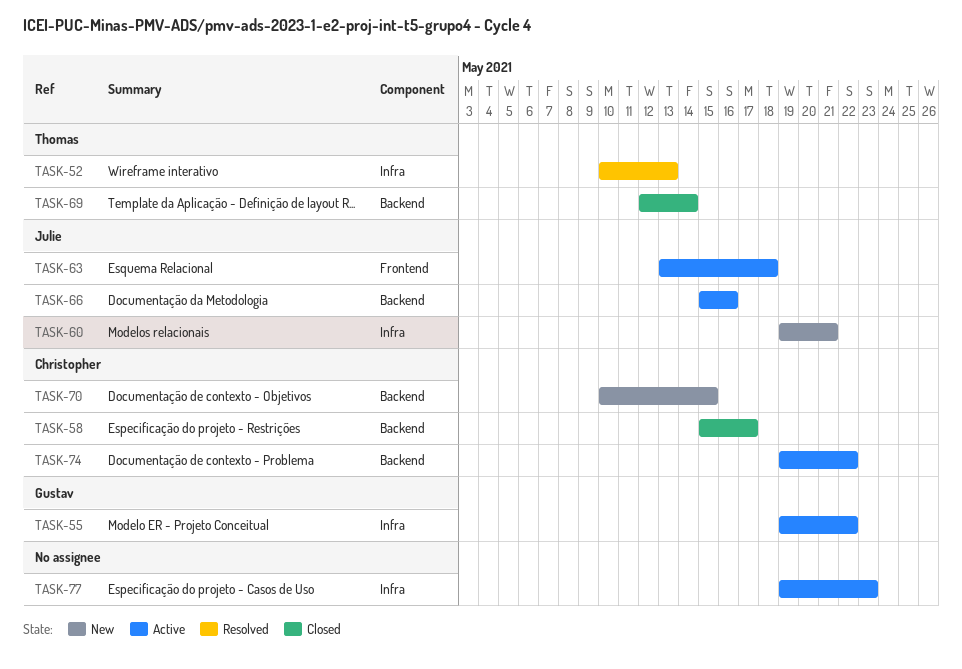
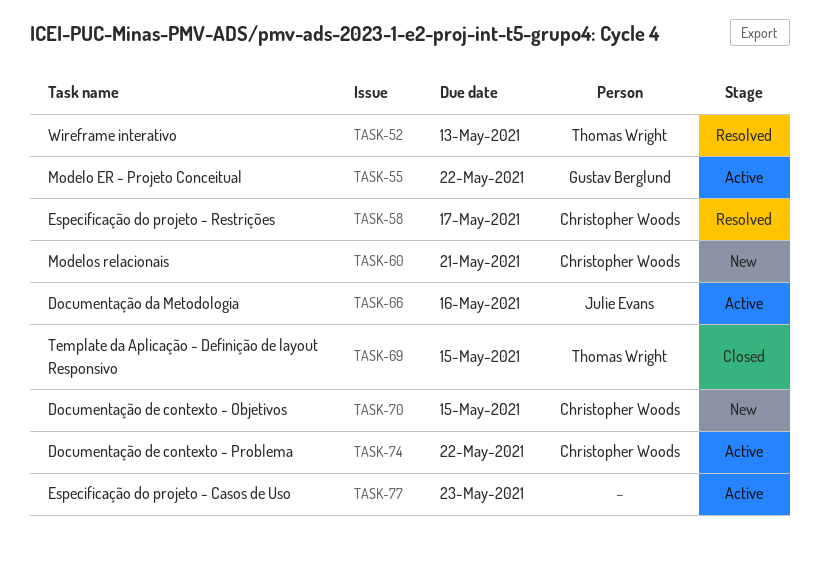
TASK-58, status: Closed -> Resolved
TASK-60, owner: Julie Evans -> Christopher Woods
TASK-63: present -> none
TASK-69, due: May 14 -> May 15

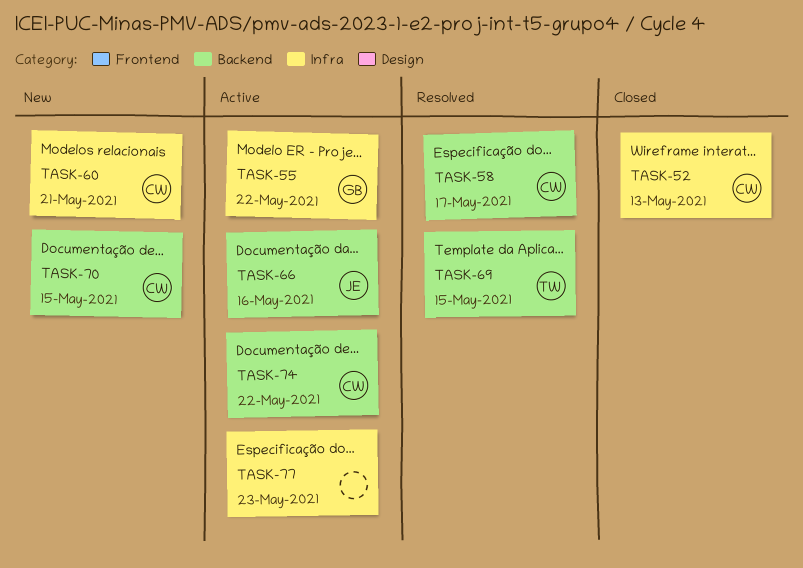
TASK-52, status: Resolved -> Closed
TASK-52, owner: Thomas Wright -> Christopher Woods
TASK-69, status: Closed -> Resolved

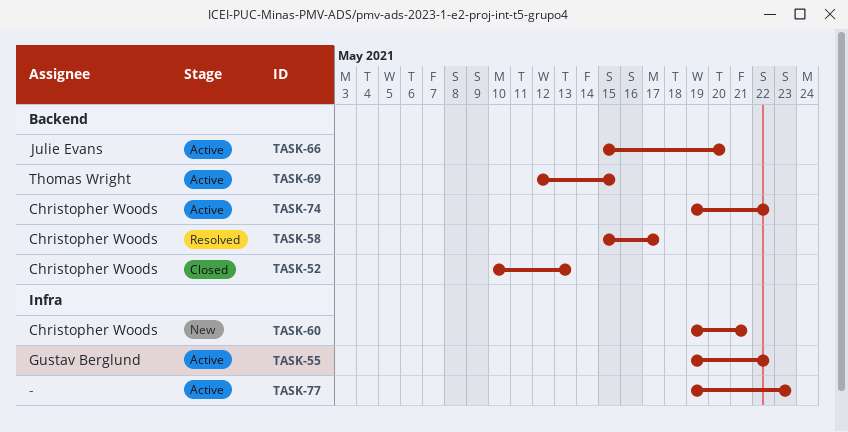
TASK-52, label: Infra -> Backend
TASK-66, due: May 16 -> May 20
TASK-69, status: Resolved -> Active
TASK-70: present -> none

